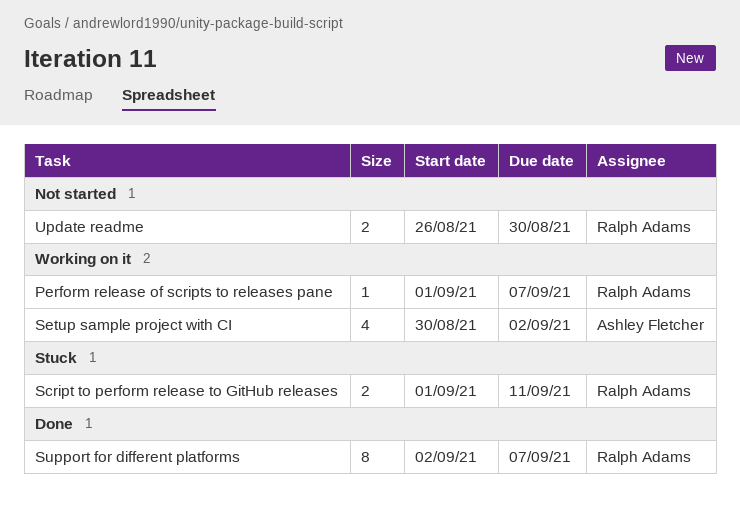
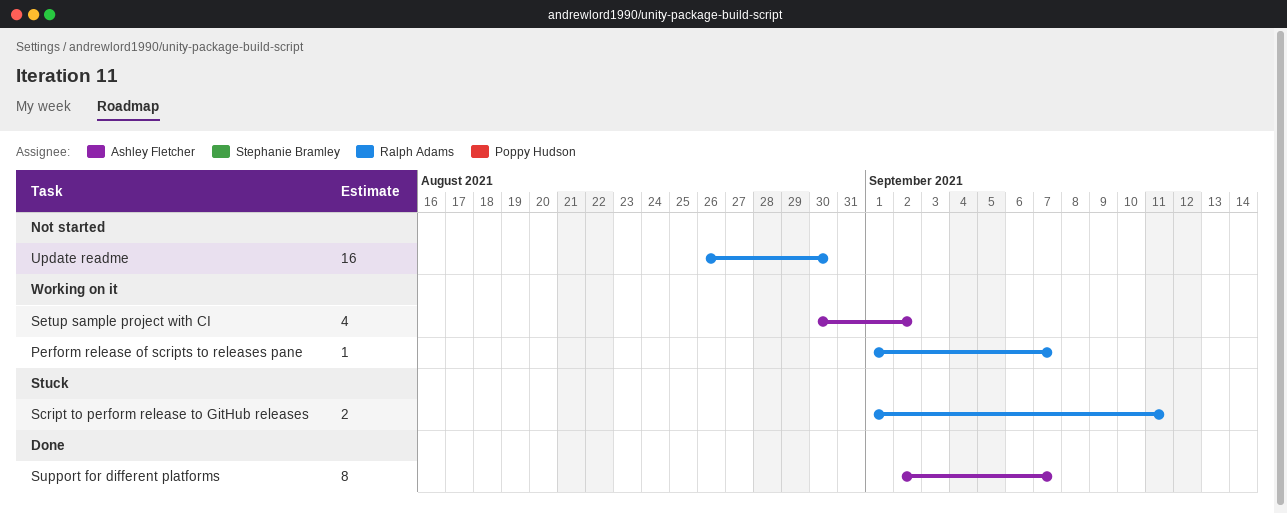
Support for different platforms, owner: Ralph Adams -> Ashley Fletcher
Update readme, estimate: 2 -> 16

